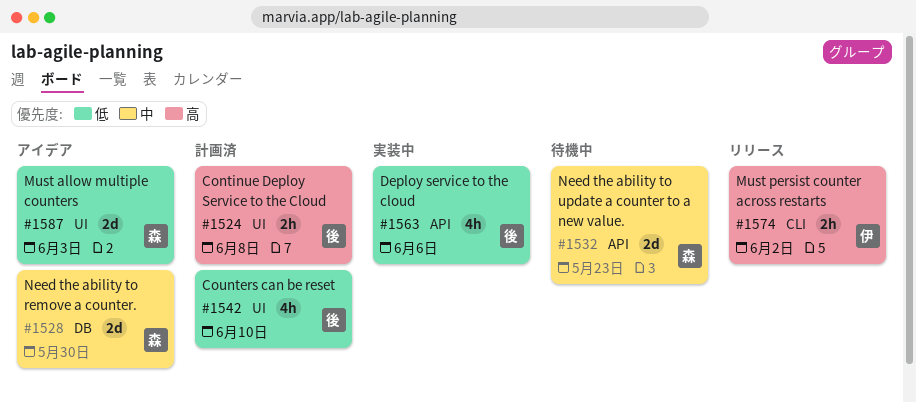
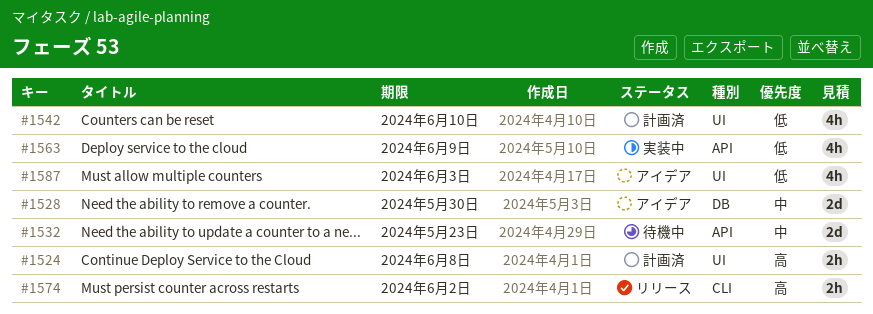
#1563, due: Jun 6 -> Jun 9
#1587, estimate: 2d -> 4h

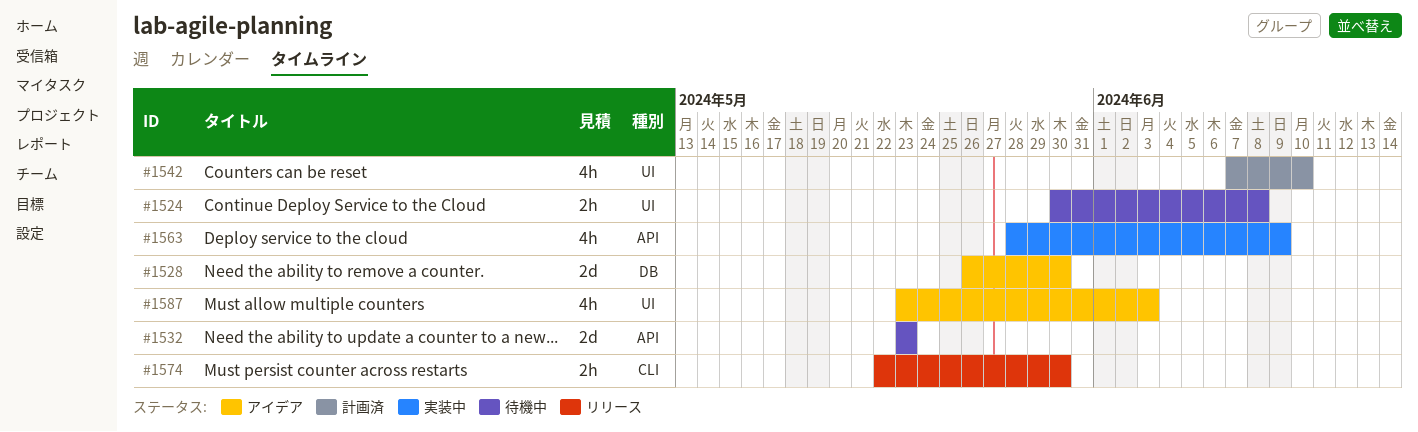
#1524, status: 計画済 -> 待機中
#1574, due: Jun 2 -> May 30

